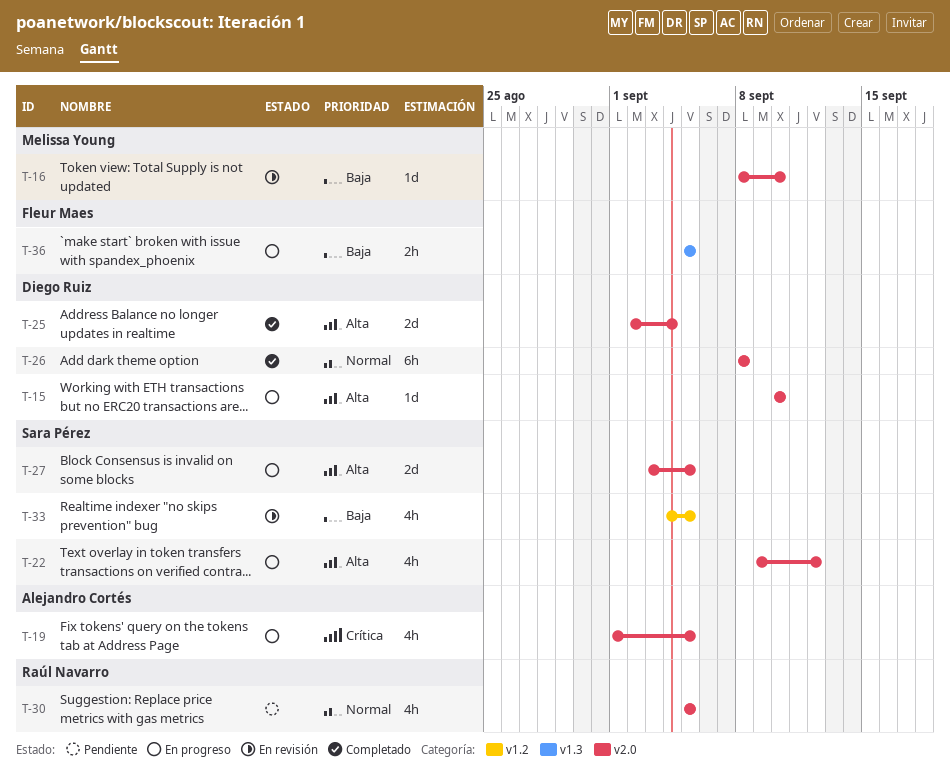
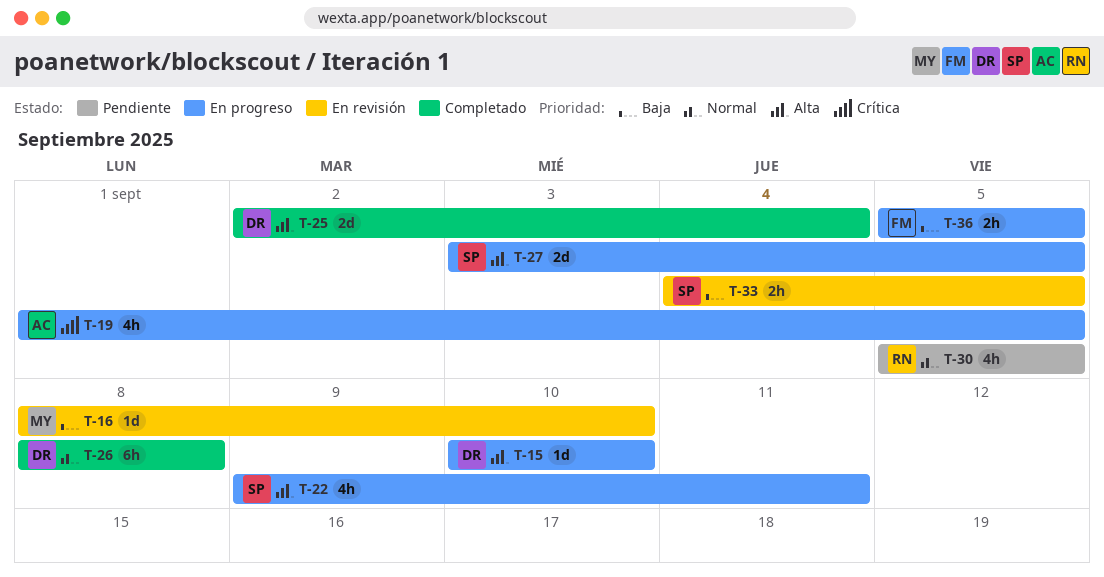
T-22, due: Sep 12 -> Sep 11
T-33, estimate: 4h -> 2h

